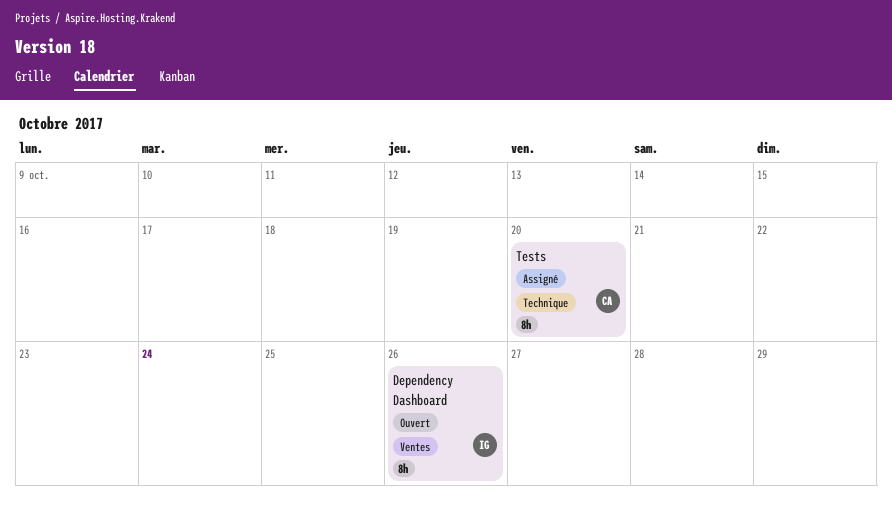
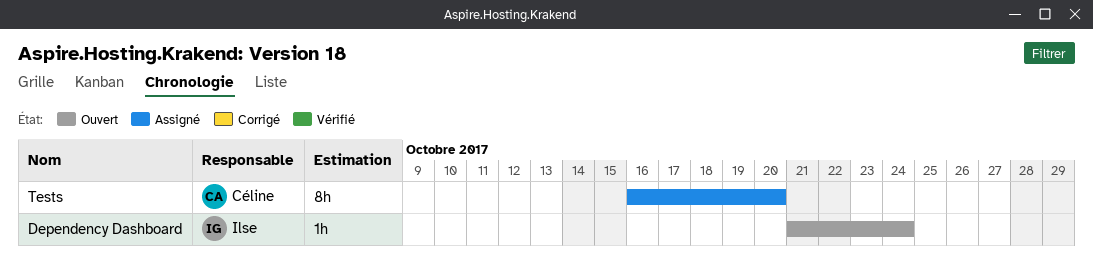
Dependency Dashboard, estimate: 8h -> 1h
Dependency Dashboard, due: Oct 26 -> Oct 24

